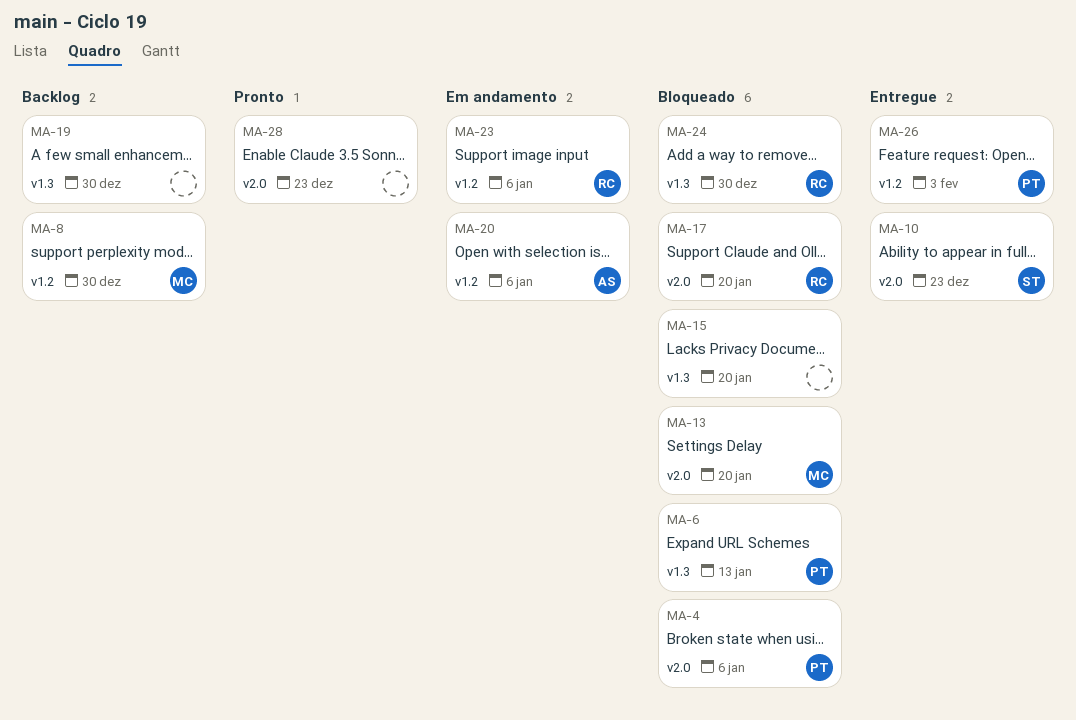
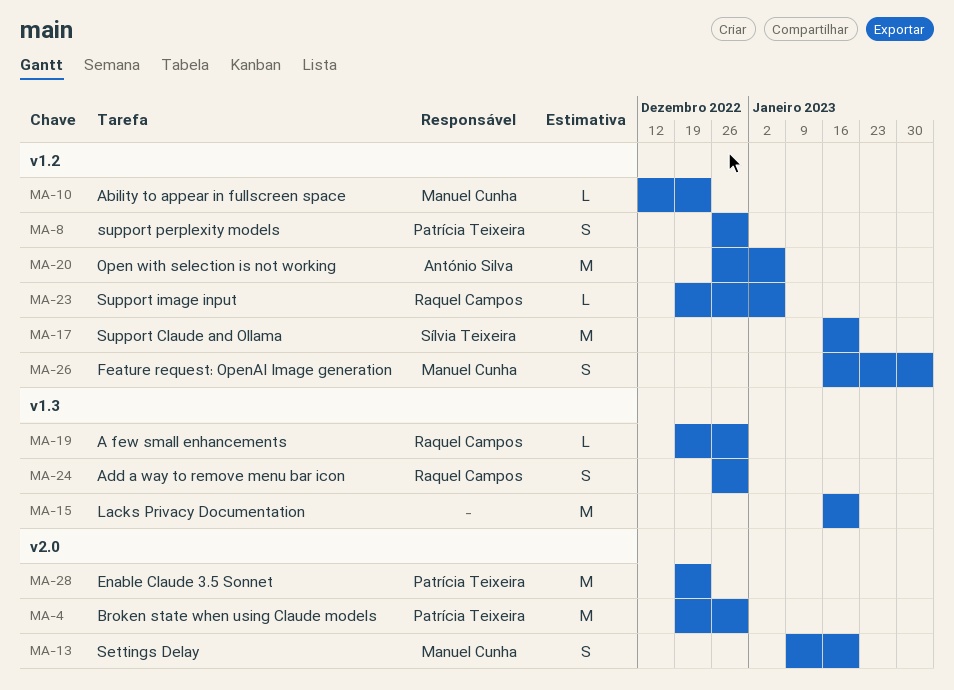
MA-4, due: Jan 6 -> Dec 30
MA-6: present -> none
MA-8, owner: Manuel Cunha -> Patrícia Teixeira
MA-10, owner: Sílvia Teixeira -> Manuel Cunha
MA-10, label: v2.0 -> v1.2
MA-17, owner: Raquel Campos -> Sílvia Teixeira
MA-17, label: v2.0 -> v1.2
MA-19, owner: none -> Raquel Campos
MA-26, owner: Patrícia Teixeira -> Manuel Cunha
MA-28, owner: none -> Patrícia Teixeira

